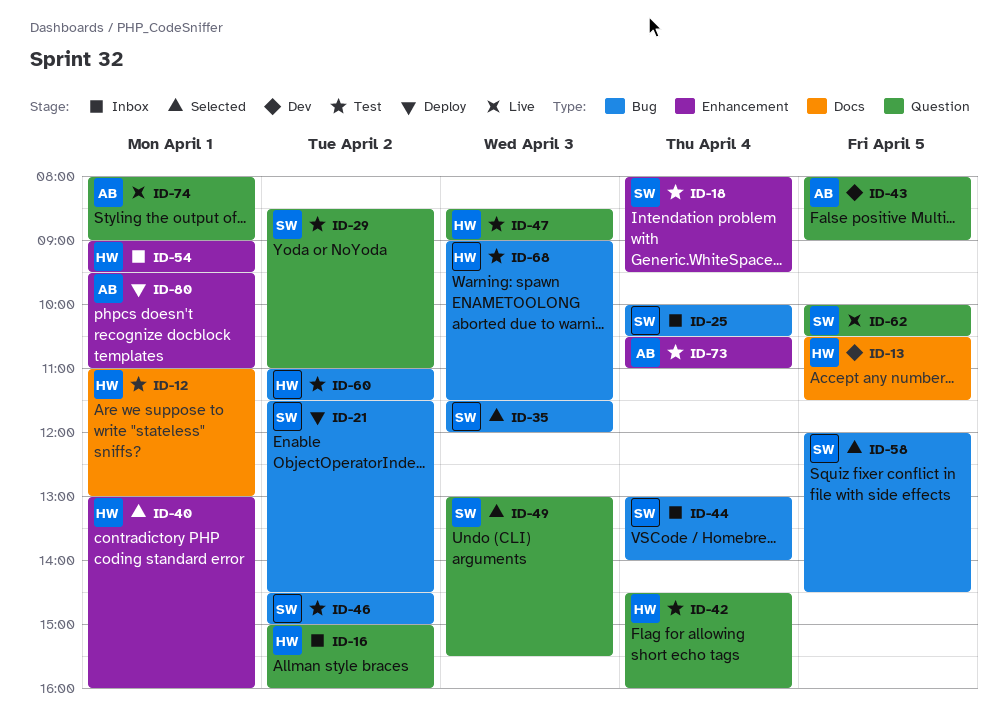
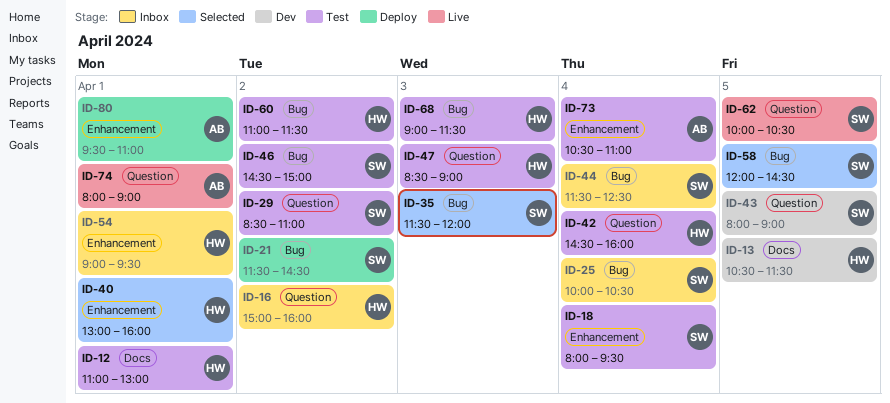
ID-43, owner: AB -> SW
ID-44, begins: 13:00 -> 11:30
ID-44, ends: 14:00 -> 12:30
ID-49: present -> none

